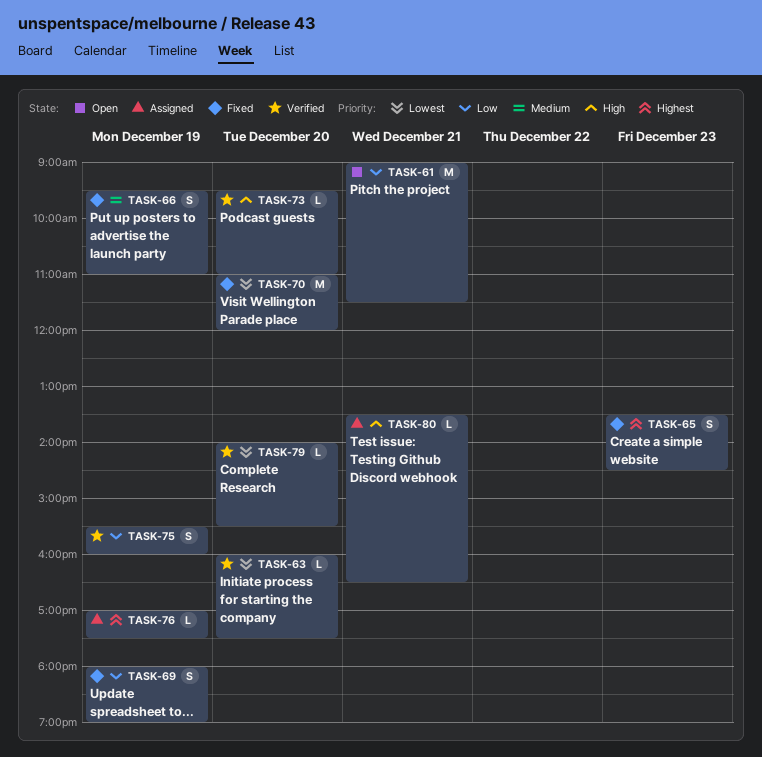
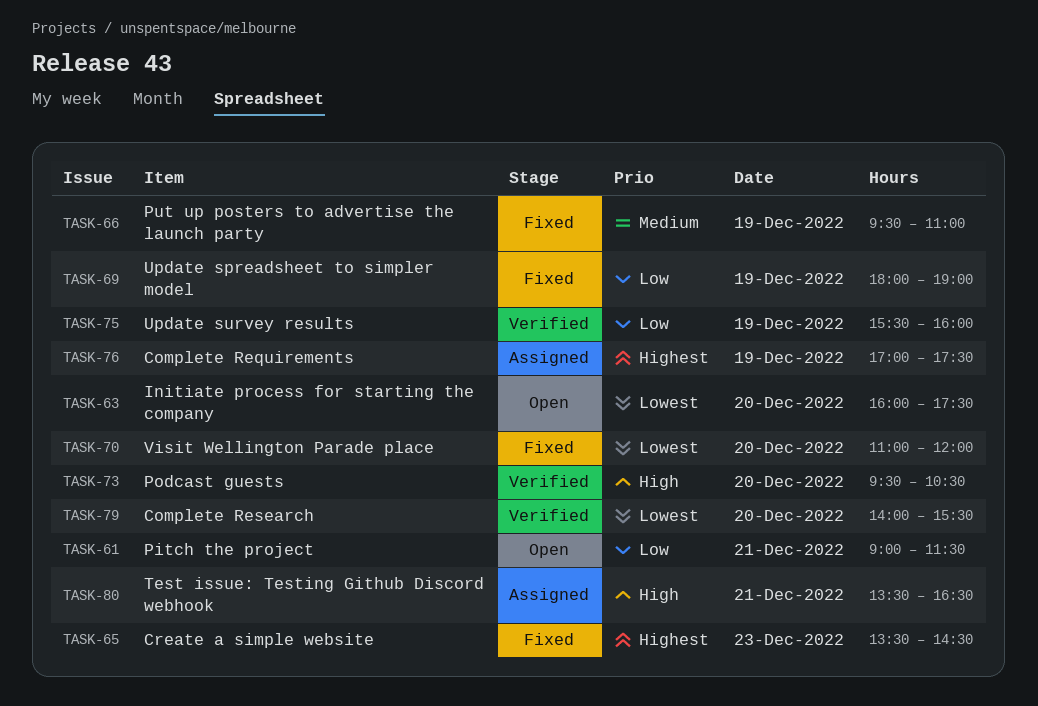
TASK-63, status: Verified -> Open
TASK-73, ends: 11:00 -> 10:30

